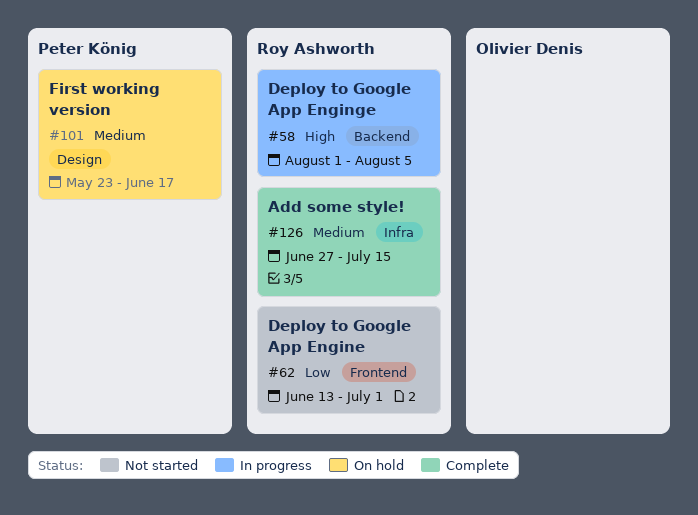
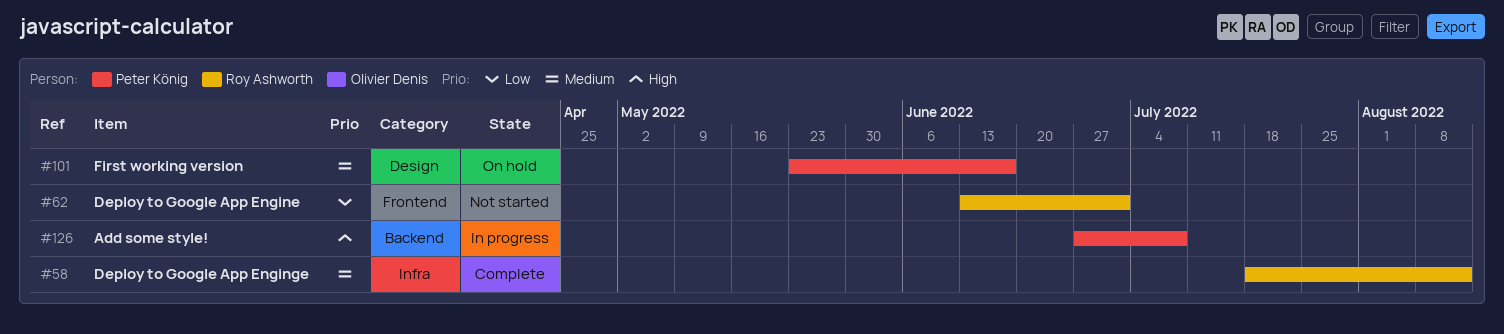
#58, status: In progress -> Complete
#58, priority: High -> Medium
#58, label: Backend -> Infra
#58, start: Aug 1 -> Jul 18
#58, due: Aug 5 -> Aug 12
#126, status: Complete -> In progress
#126, owner: Roy Ashworth -> Peter König
#126, priority: Medium -> High
#126, label: Infra -> Backend
#126, due: Jul 15 -> Jul 8

